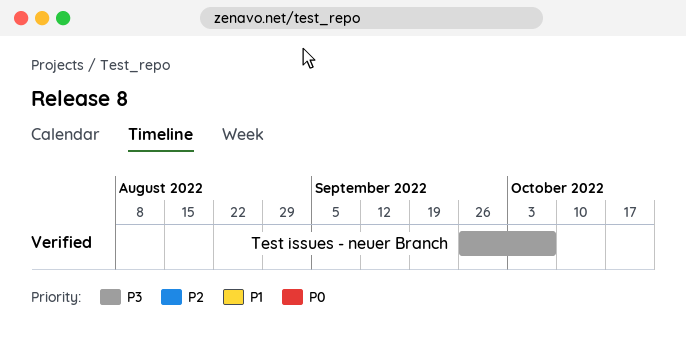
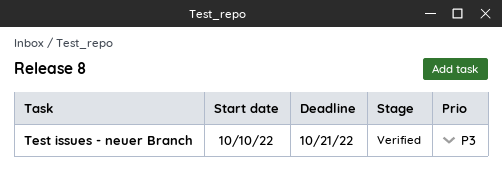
Test issues - neuer Branch, start: Sep 26 -> Oct 10
Test issues - neuer Branch, due: Oct 7 -> Oct 21

